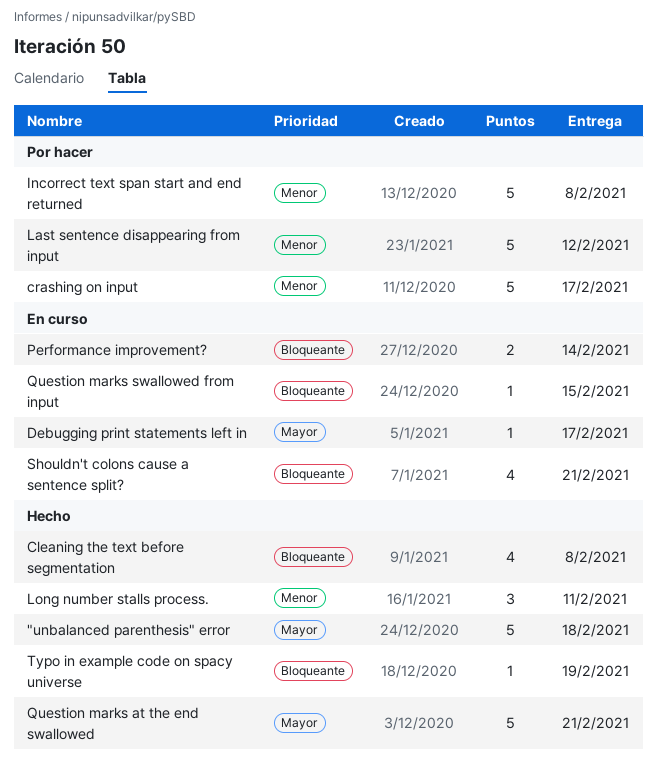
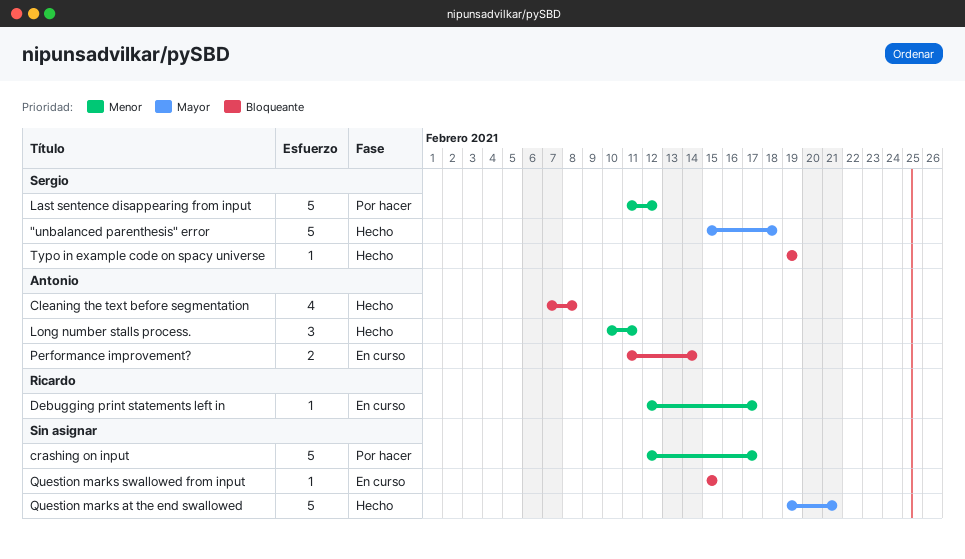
Debugging print statements left in, priority: Mayor -> Menor
Incorrect text span start and end returned: present -> none
Shouldn't colons cause a sentence split?: present -> none

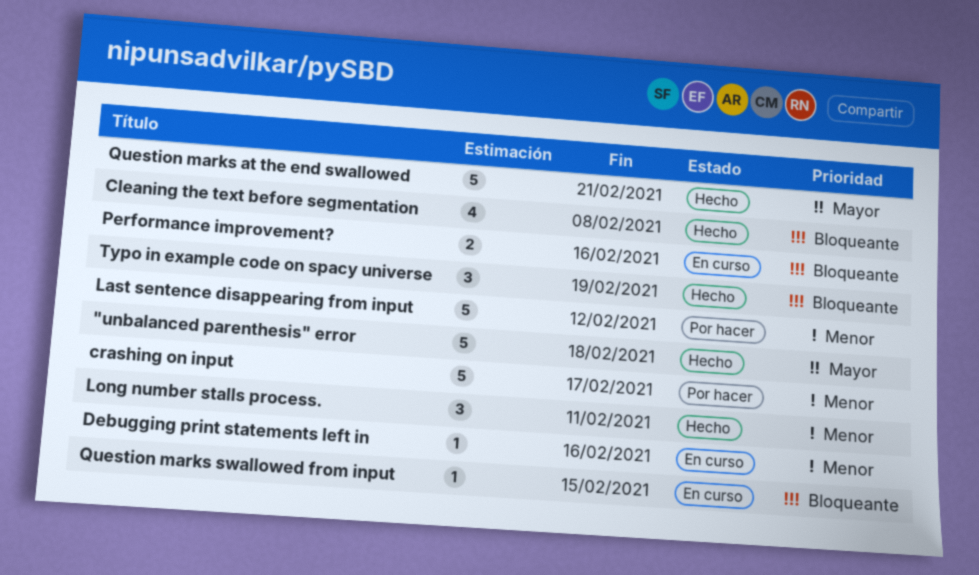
Debugging print statements left in, due: Feb 17 -> Feb 16
Performance improvement?, due: Feb 14 -> Feb 16
Typo in example code on spacy universe, estimate: 1 -> 3

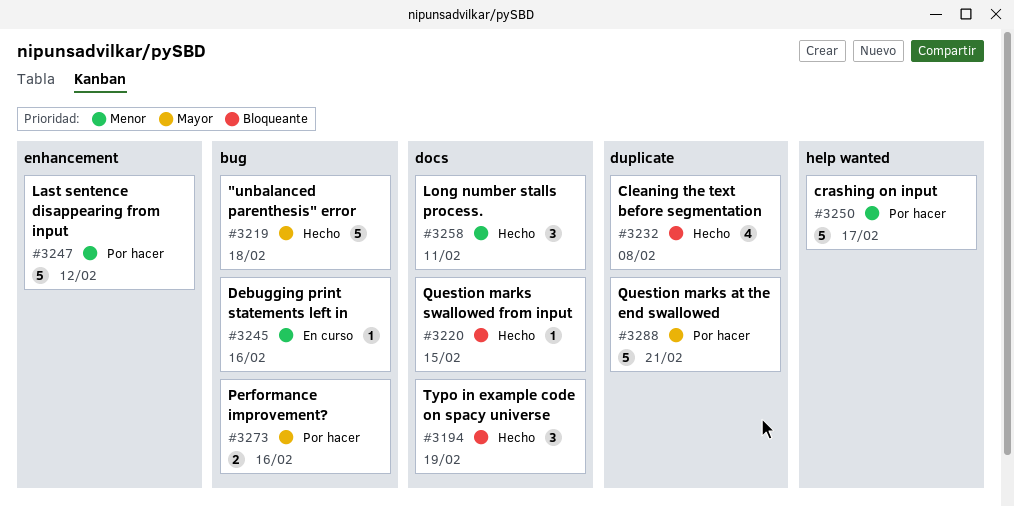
Performance improvement?, status: En curso -> Por hacer
Performance improvement?, priority: Bloqueante -> Mayor
Question marks at the end swallowed, status: Hecho -> Por hacer
Question marks swallowed from input, status: En curso -> Hecho

